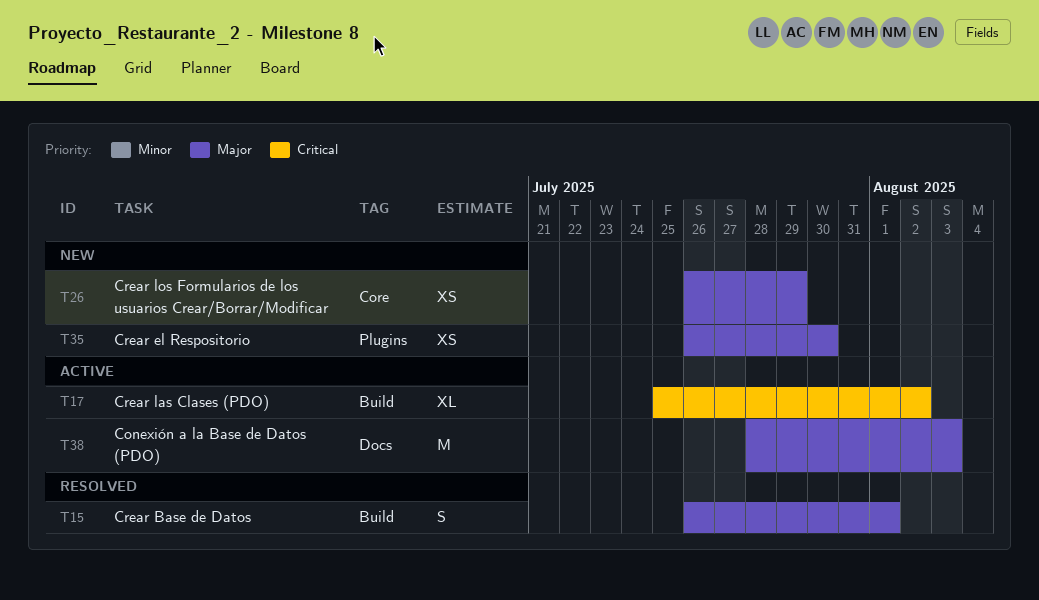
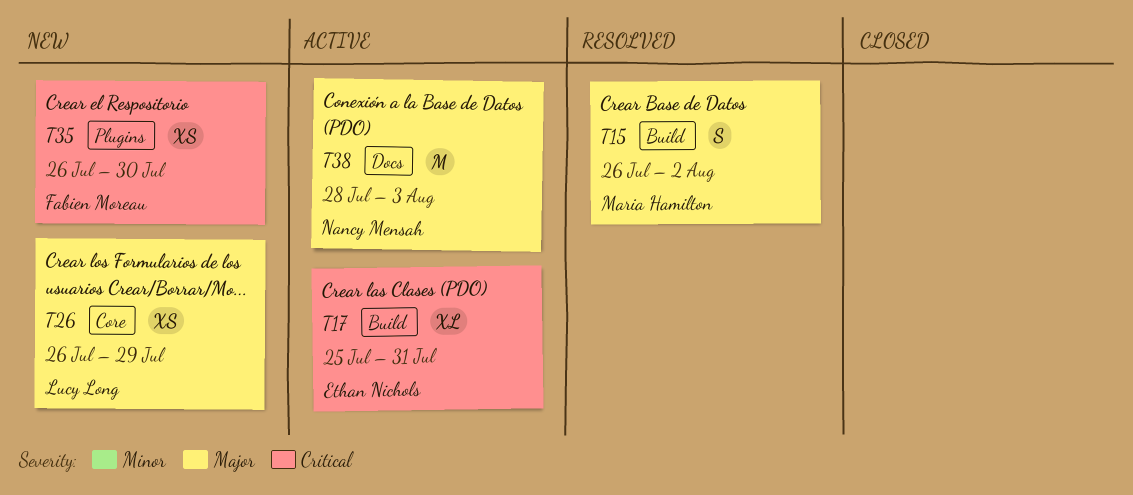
T15, due: Aug 1 -> Aug 2
T17, due: Aug 2 -> Jul 31
T35, priority: Major -> Critical

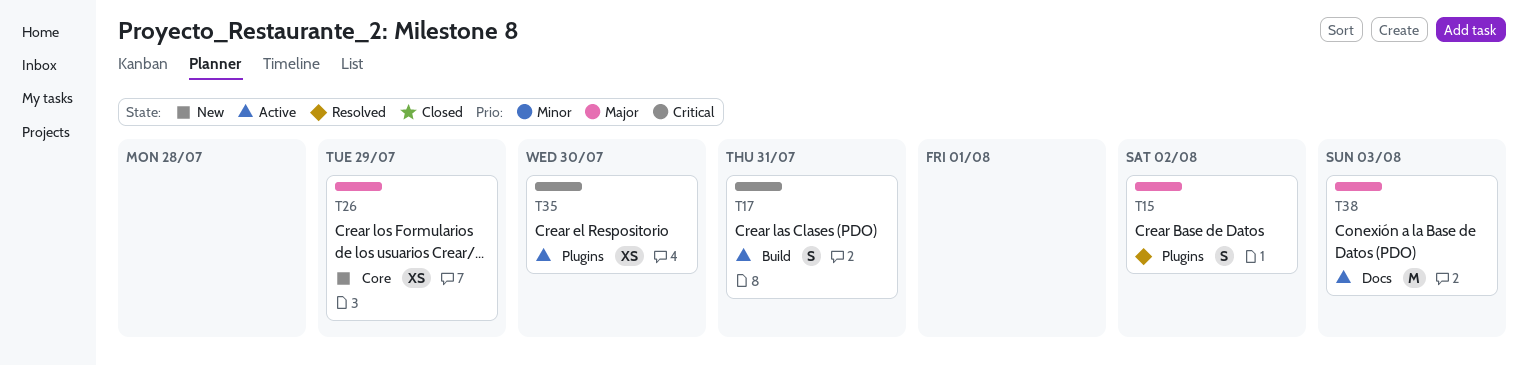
T15, label: Build -> Plugins
T17, estimate: XL -> S
T35, status: New -> Active

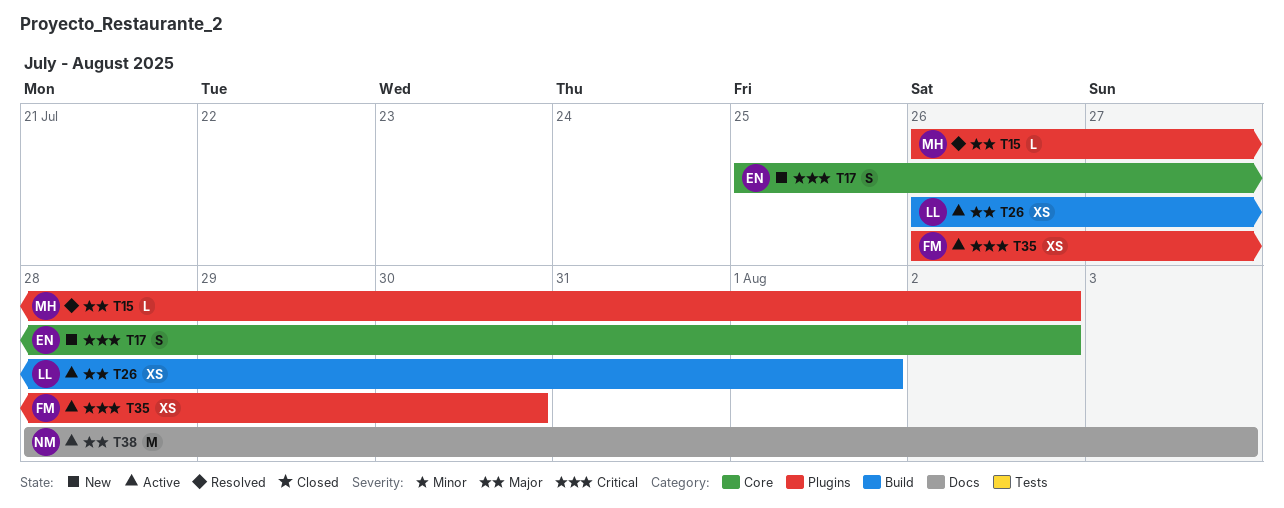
T15, estimate: S -> L
T17, status: Active -> New
T17, label: Build -> Core
T17, due: Jul 31 -> Aug 2
T26, status: New -> Active
T26, label: Core -> Build
T26, due: Jul 29 -> Aug 1

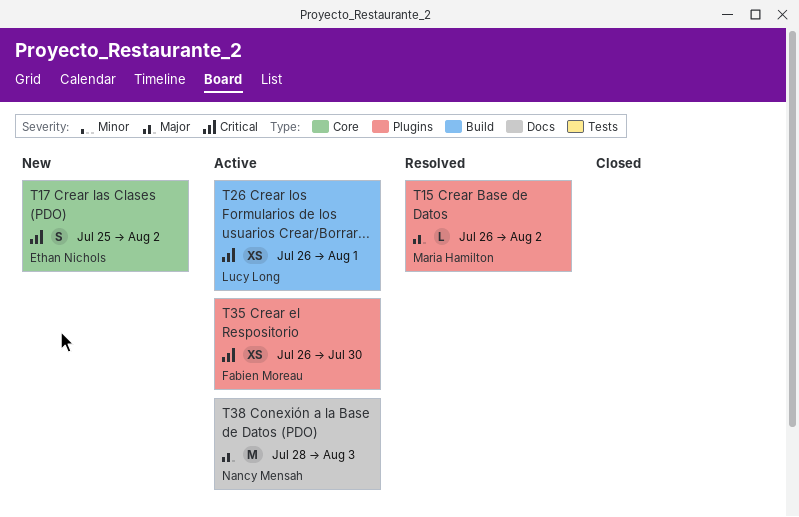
T26, priority: Major -> Critical

